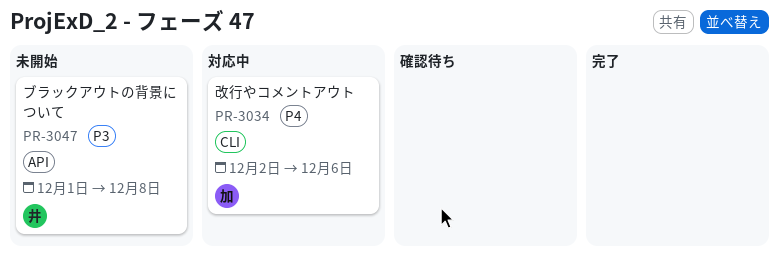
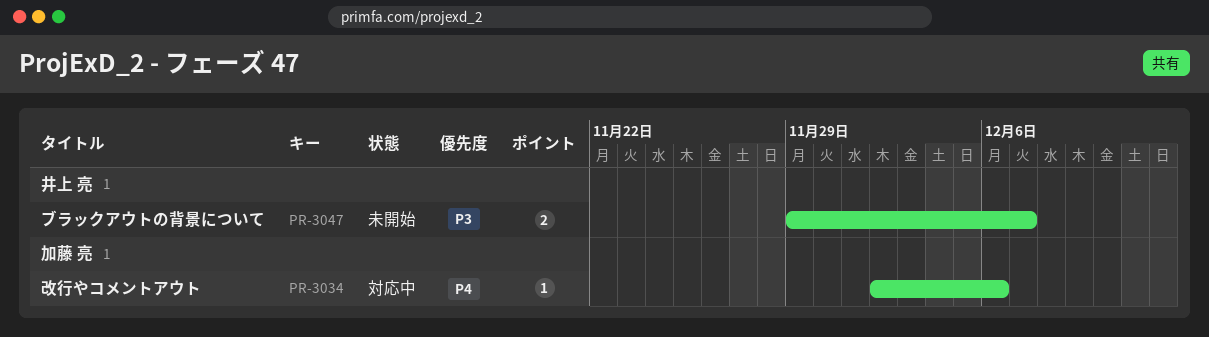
PR-3047, start: Dec 1 -> Nov 29
PR-3047, due: Dec 8 -> Dec 7

